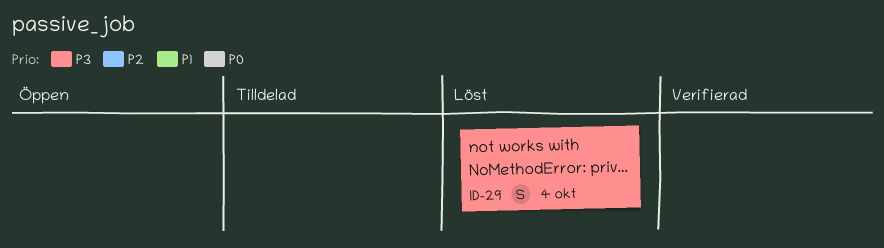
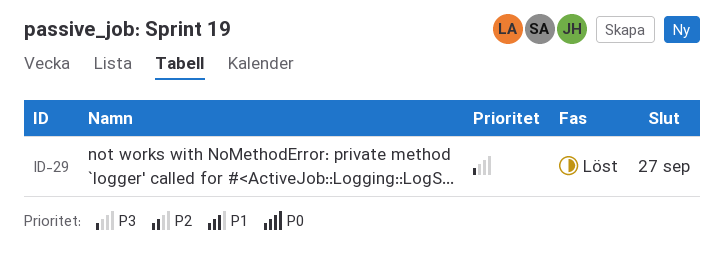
ID-29, due: Oct 4 -> Sep 27

